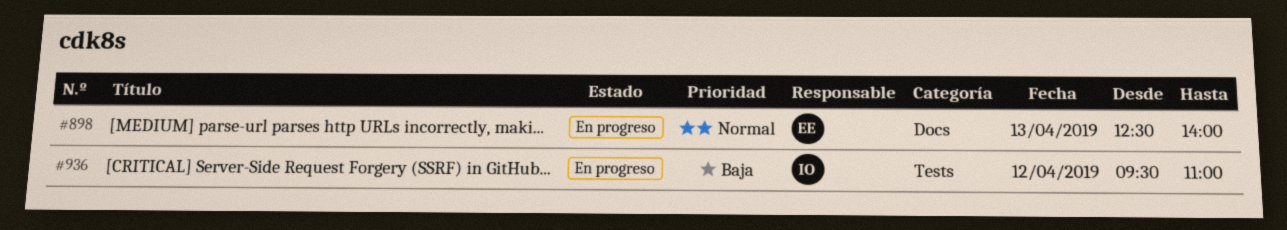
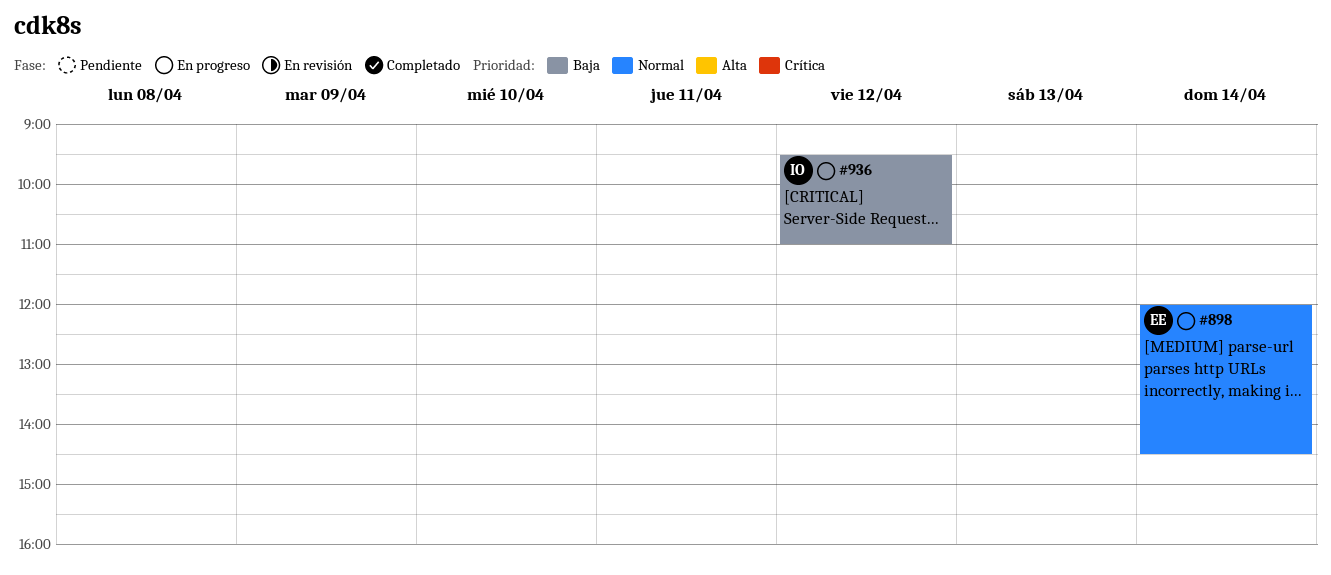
#898, day: Apr 13 -> Apr 14
#898, begins: 12:30 -> 12:00
#898, ends: 14:00 -> 14:30

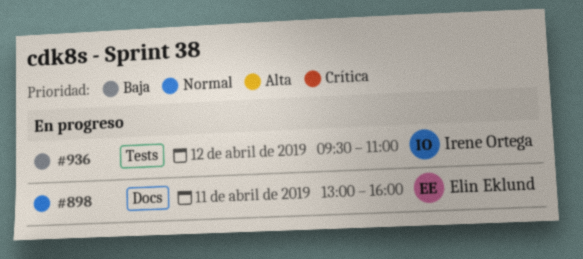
#898, day: Apr 14 -> Apr 11
#898, begins: 12:00 -> 13:00
#898, ends: 14:30 -> 16:00

